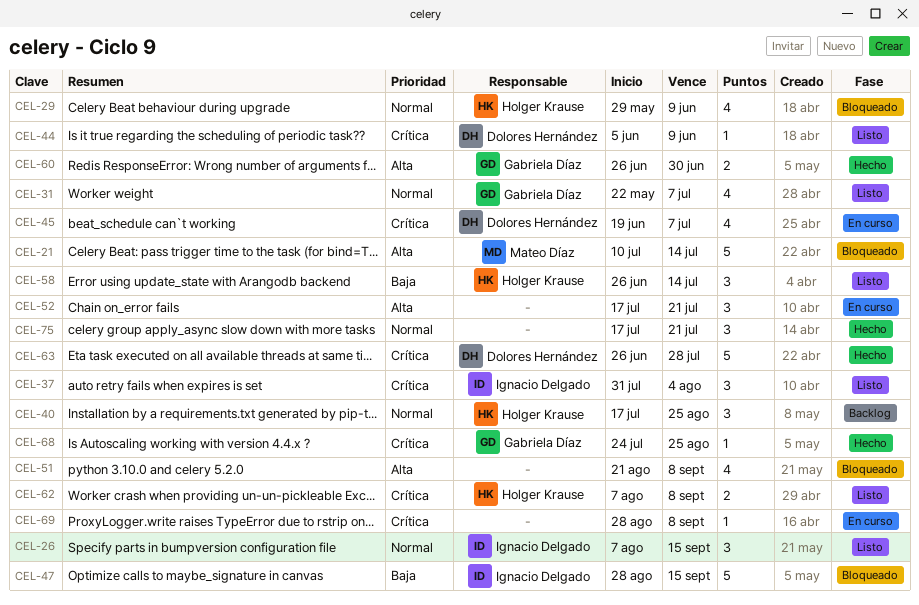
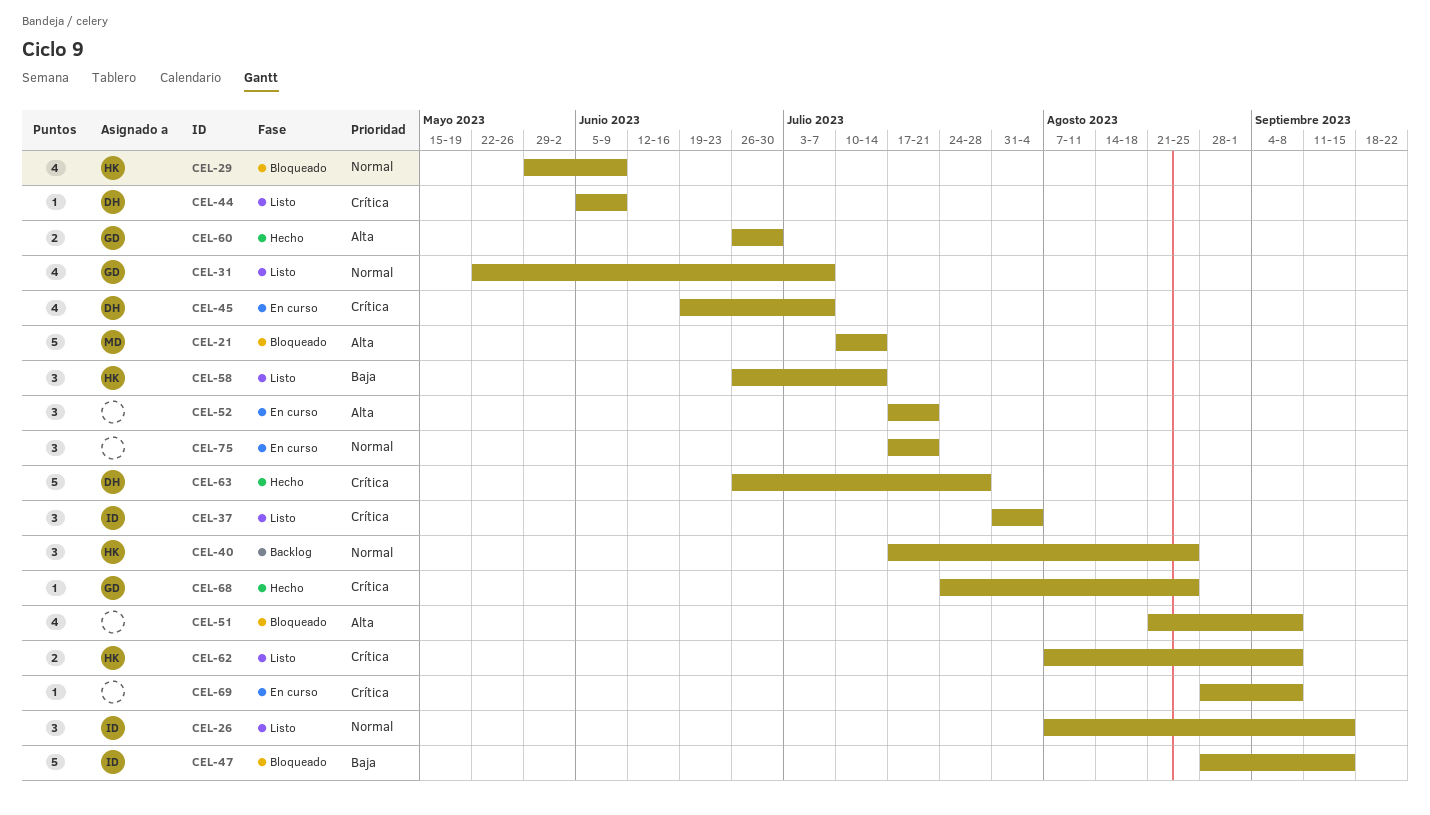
CEL-75, status: Hecho -> En curso

